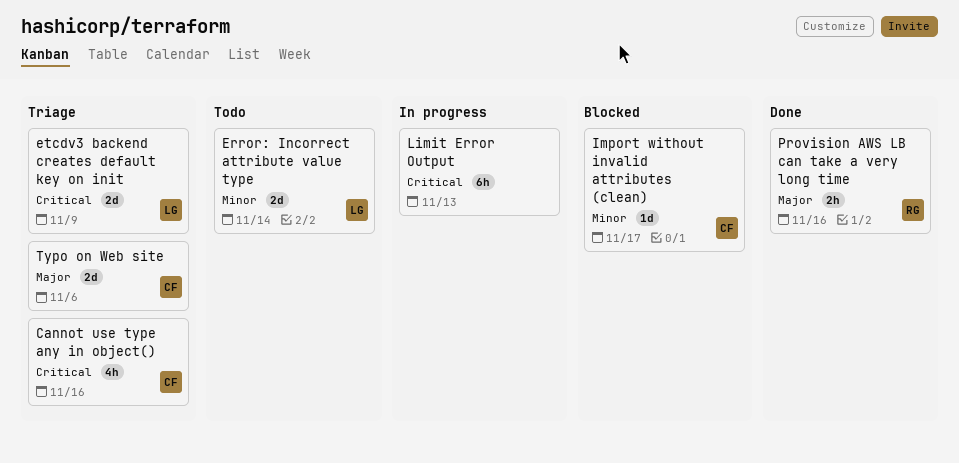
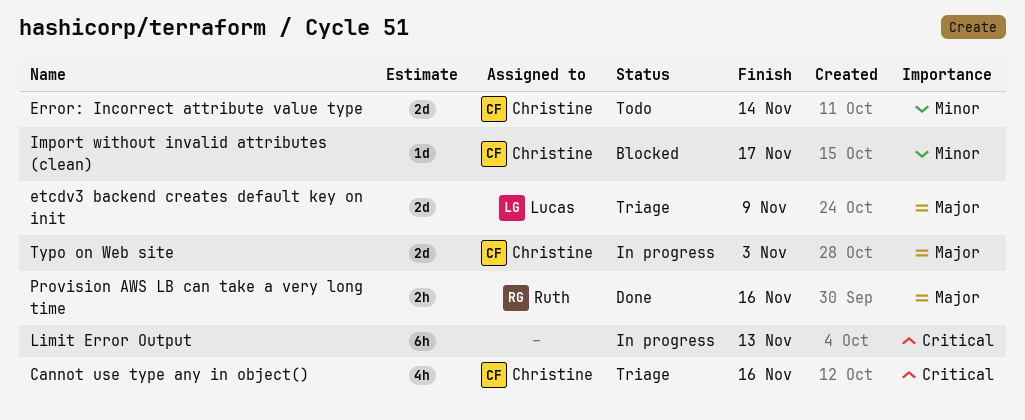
Error: Incorrect attribute value type, owner: Lucas -> Christine
etcdv3 backend creates default key on init, priority: Critical -> Major
Typo on Web site, status: Triage -> In progress
Typo on Web site, due: Nov 6 -> Nov 3

